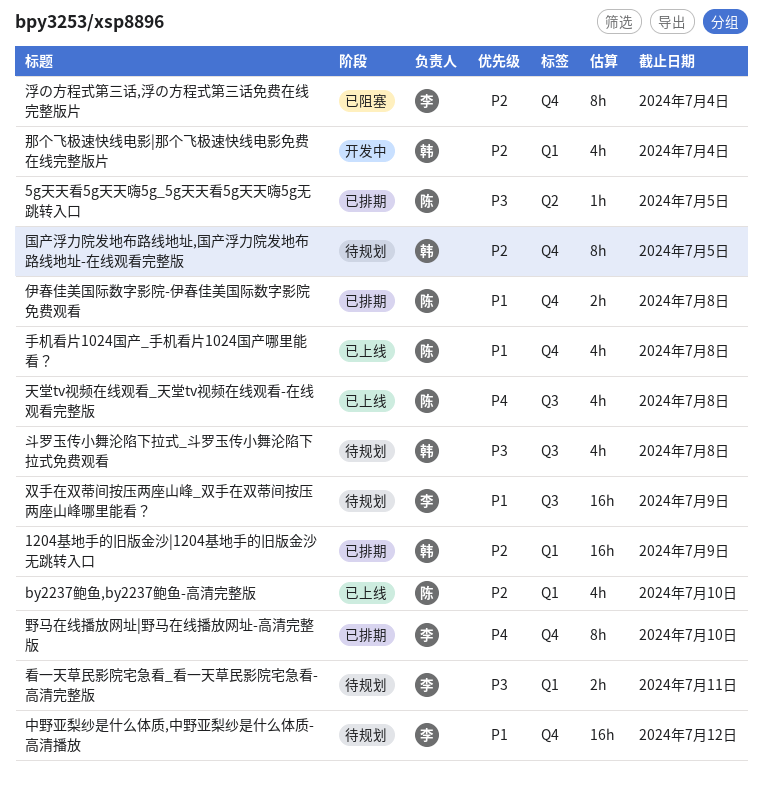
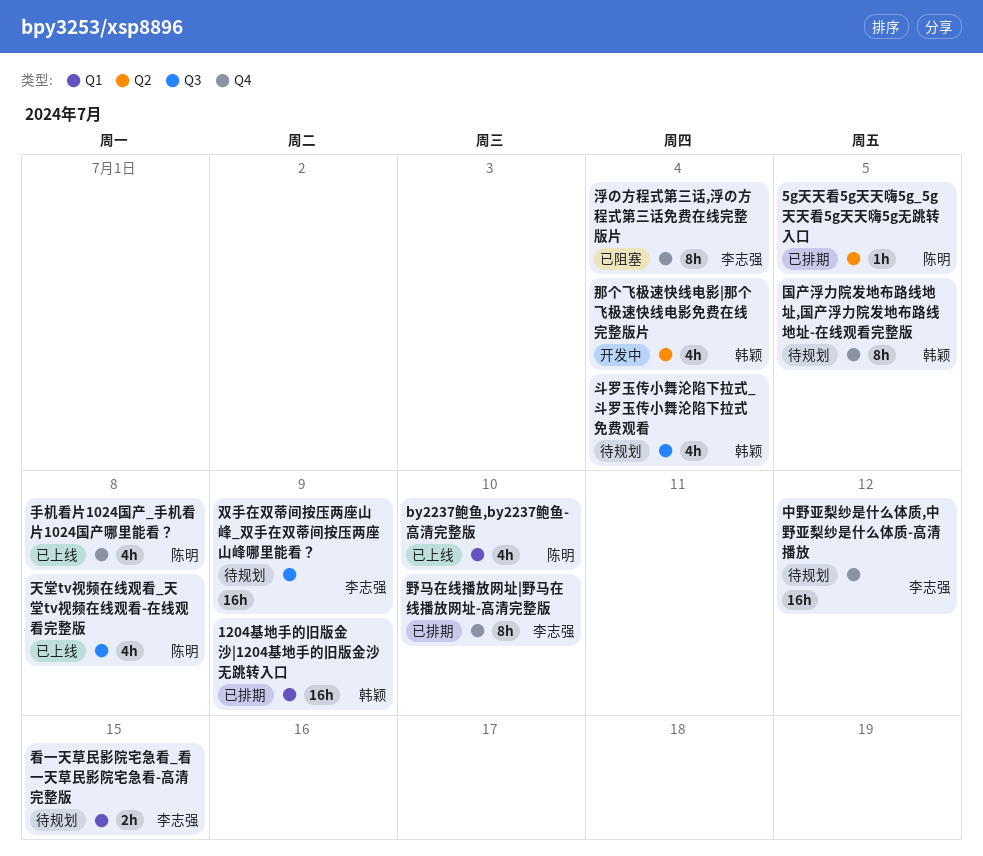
伊春佳美国际数字影院-伊春佳美国际数字影院免费观看: present -> none
斗罗玉传小舞沦陷下拉式_斗罗玉传小舞沦陷下拉式免费观看, due: Jul 8 -> Jul 4
看一天草民影院宅急看_看一天草民影院宅急看-高清完整版, due: Jul 11 -> Jul 15
那个飞极速快线电影|那个飞极速快线电影免费在线完整版片, label: Q1 -> Q2

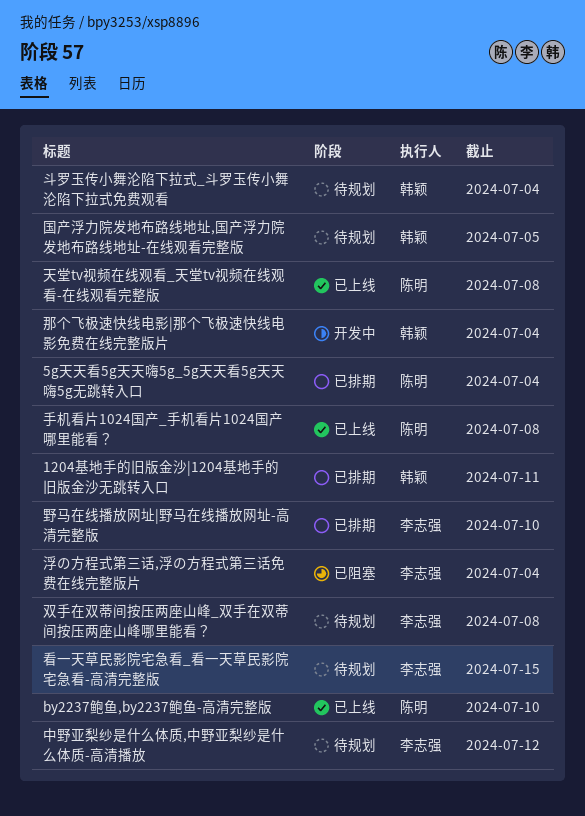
1204基地手的旧版金沙|1204基地手的旧版金沙无跳转入口, due: Jul 9 -> Jul 11
5g天天看5g天天嗨5g_5g天天看5g天天嗨5g无跳转入口, due: Jul 5 -> Jul 4
双手在双蒂间按压两座山峰_双手在双蒂间按压两座山峰哪里能看？, due: Jul 9 -> Jul 8

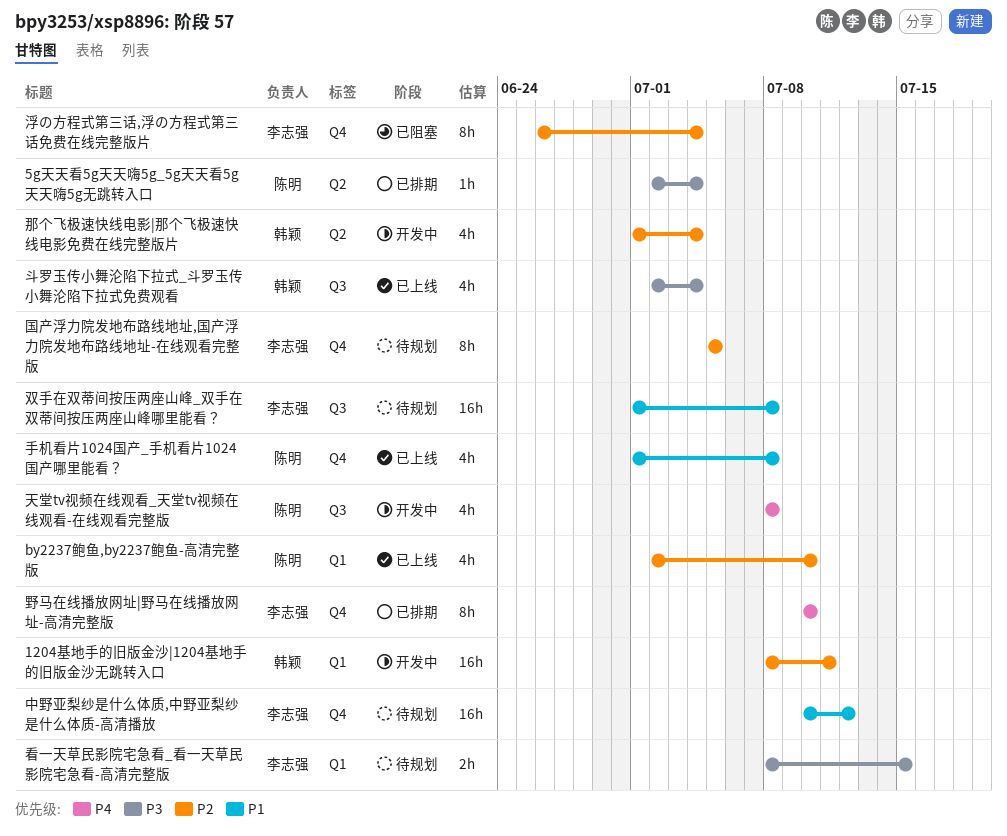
1204基地手的旧版金沙|1204基地手的旧版金沙无跳转入口, status: 已排期 -> 开发中
国产浮力院发地布路线地址,国产浮力院发地布路线地址-在线观看完整版, owner: 韩颖 -> 李志强
天堂tv视频在线观看_天堂tv视频在线观看-在线观看完整版, status: 已上线 -> 开发中
斗罗玉传小舞沦陷下拉式_斗罗玉传小舞沦陷下拉式免费观看, status: 待规划 -> 已上线

